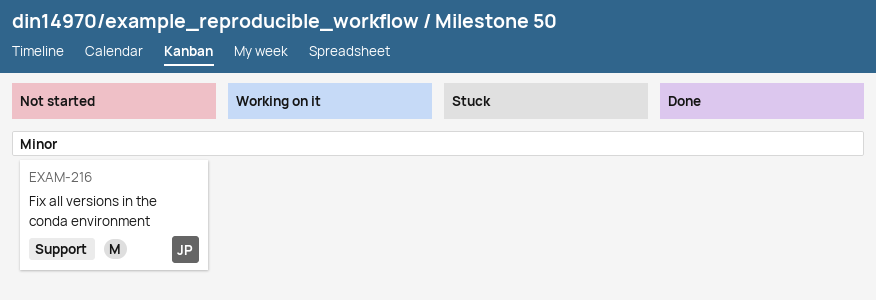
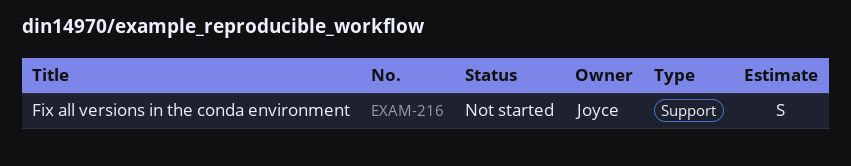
EXAM-216, estimate: M -> S

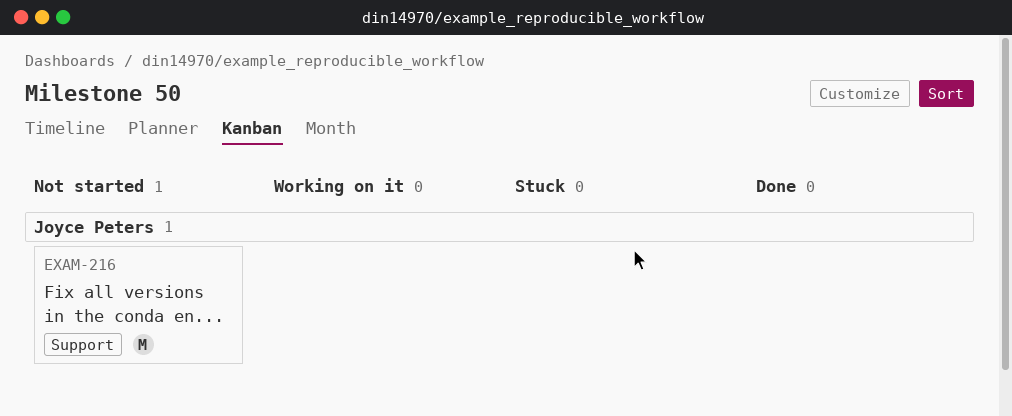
EXAM-216, estimate: S -> M

